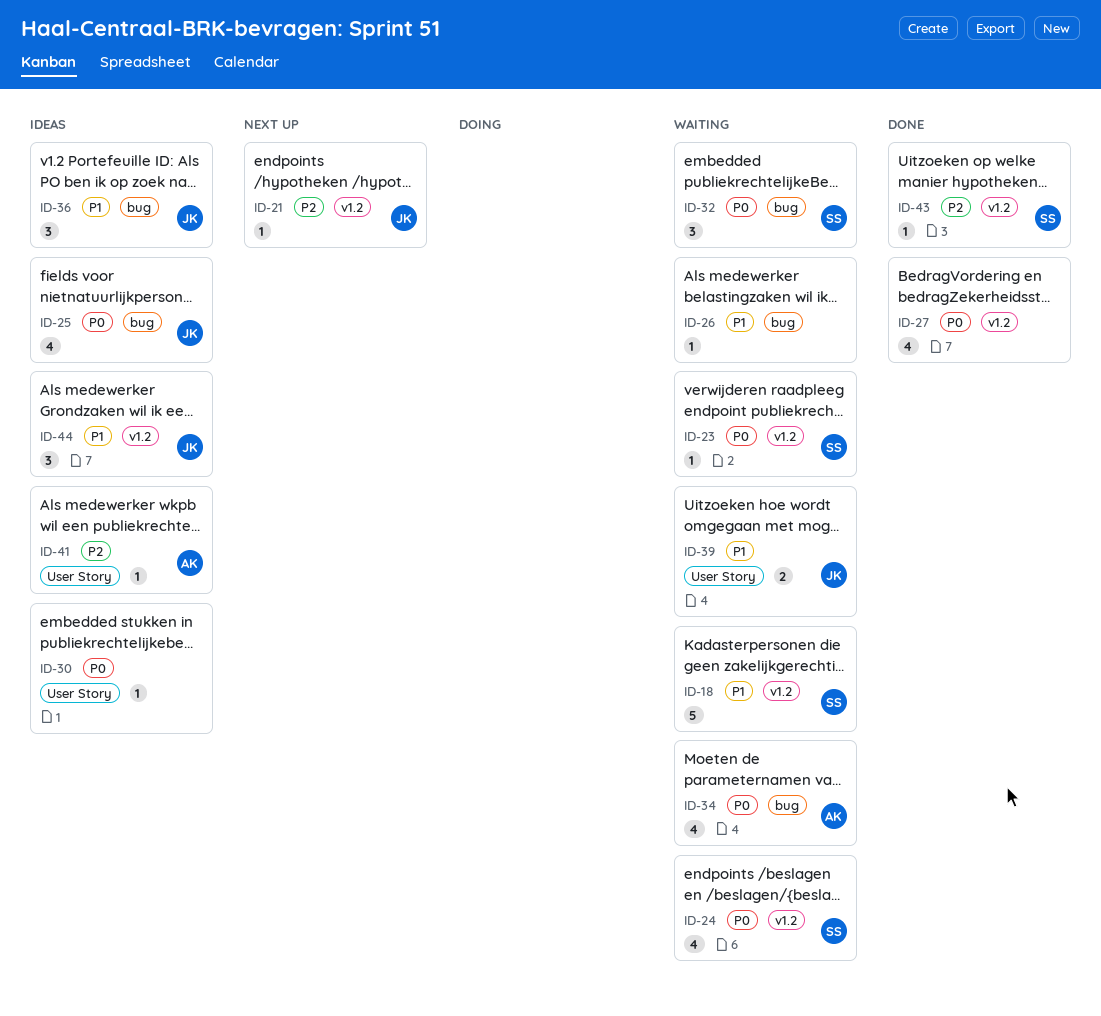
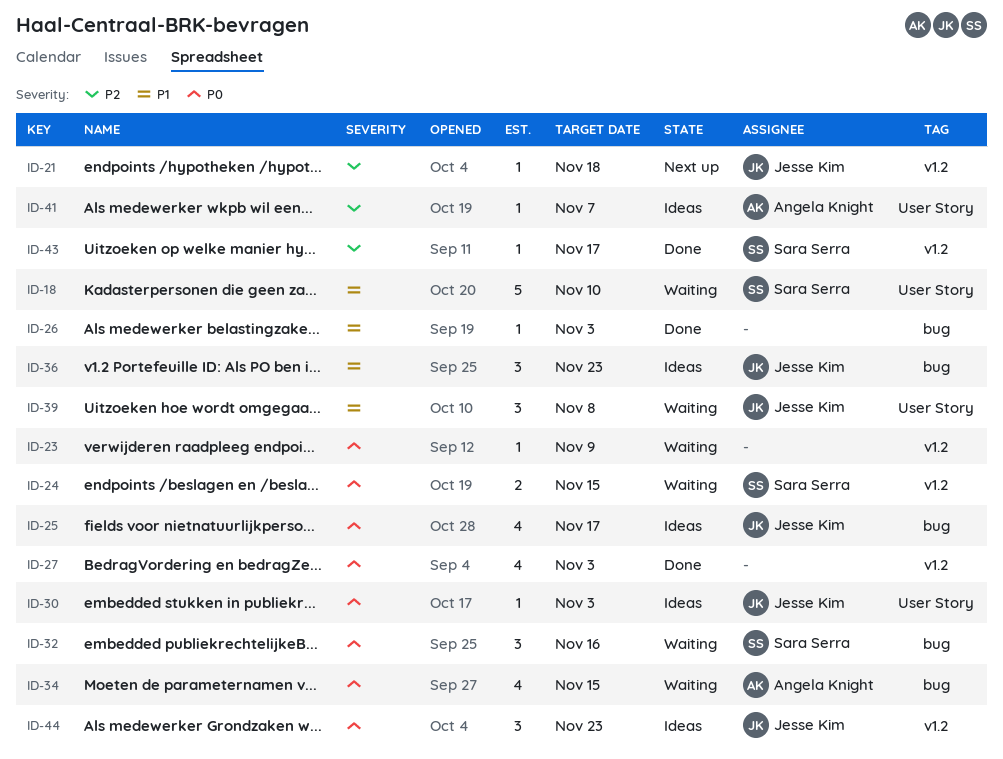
ID-18, label: v1.2 -> User Story
ID-23, owner: Sara Serra -> none
ID-24, estimate: 4 -> 2
ID-26, status: Waiting -> Done
ID-30, owner: none -> Jesse Kim
ID-39, estimate: 2 -> 3
ID-44, priority: P1 -> P0

